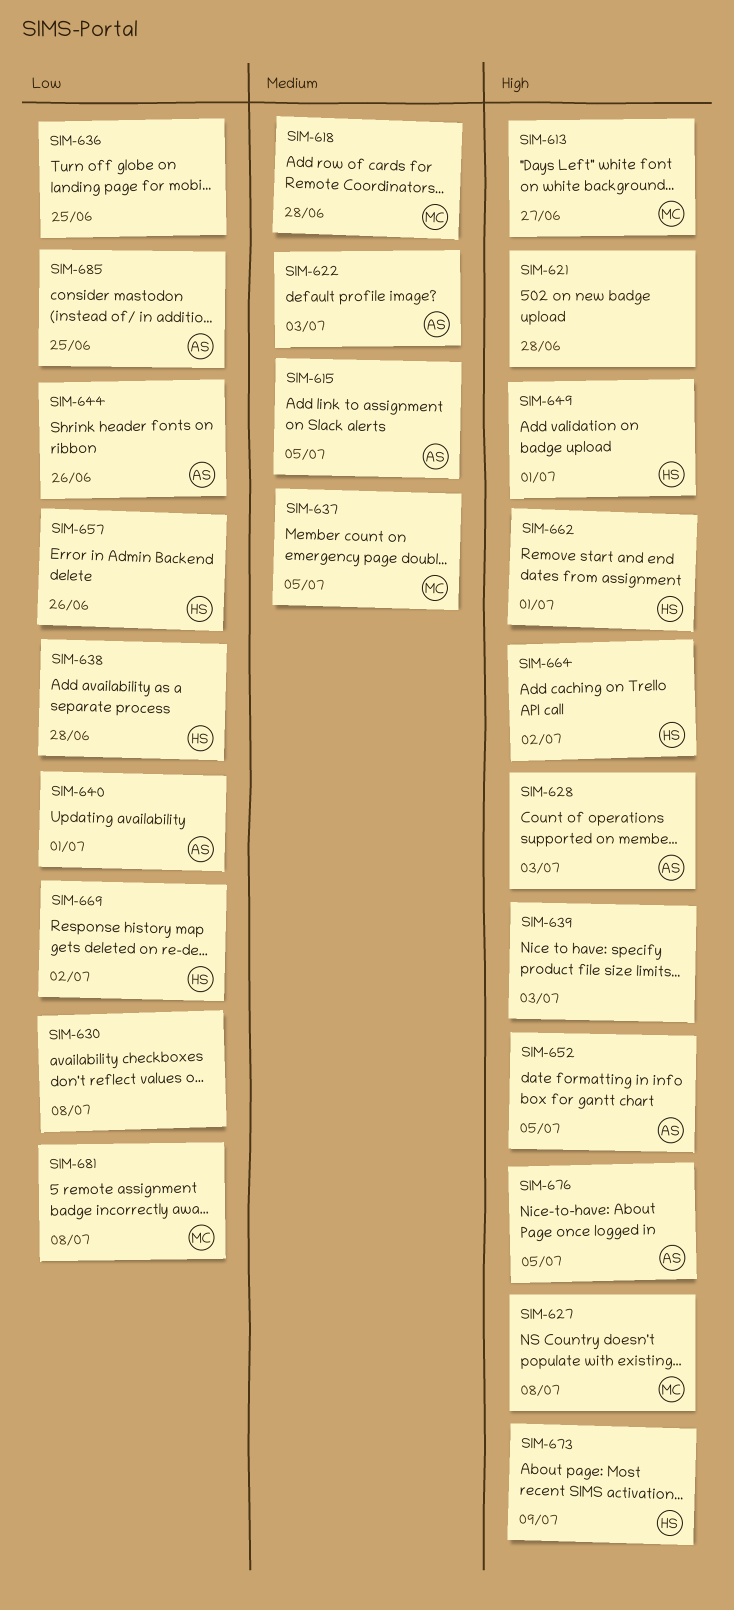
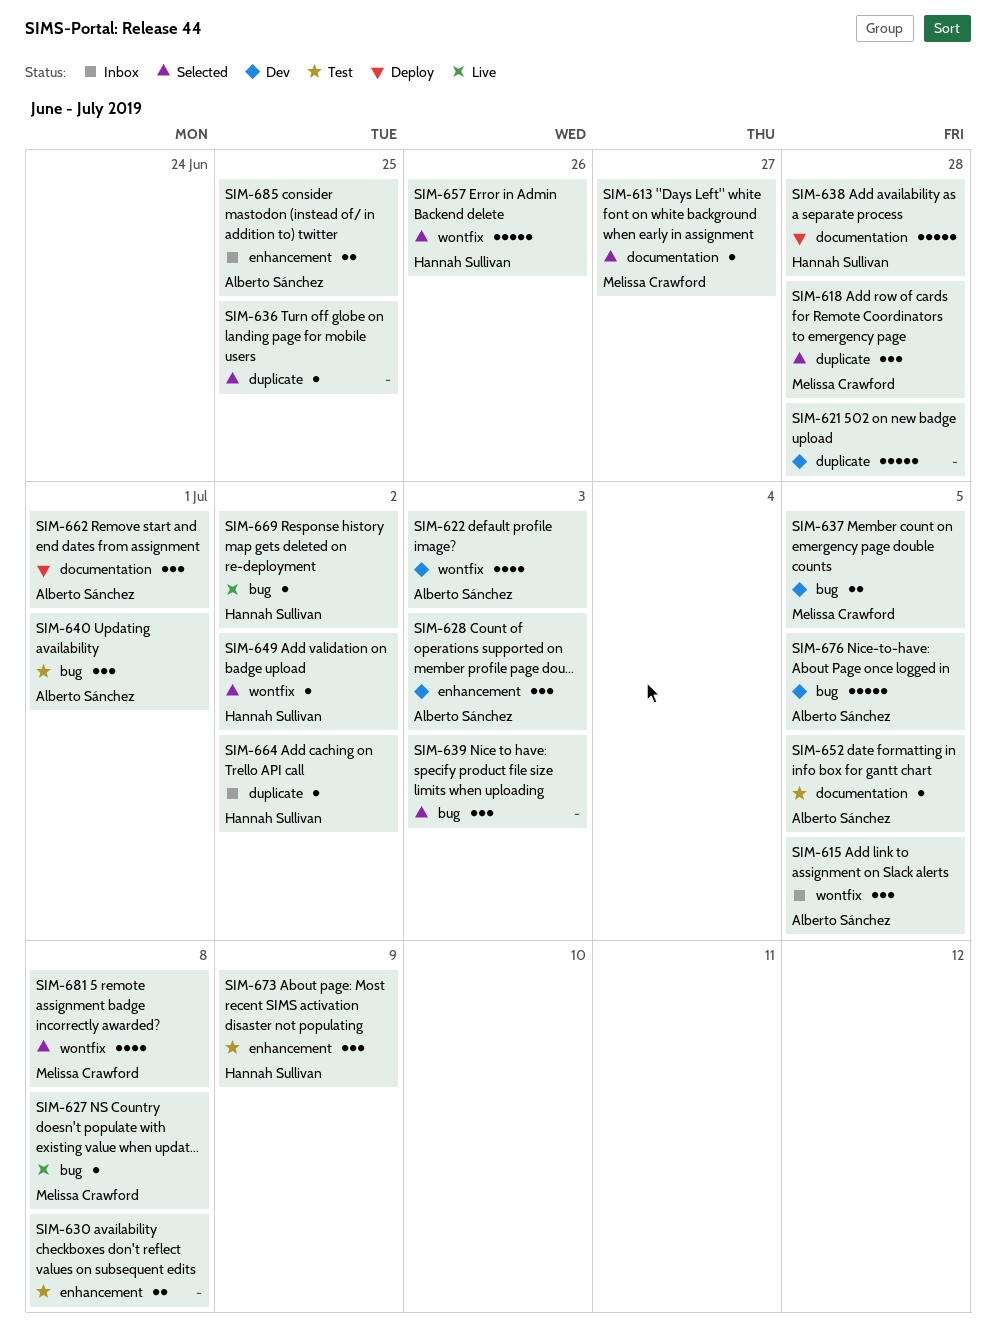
SIM-644: present -> none
SIM-649, due: Jul 1 -> Jul 2
SIM-662, owner: Hannah Sullivan -> Alberto Sánchez

